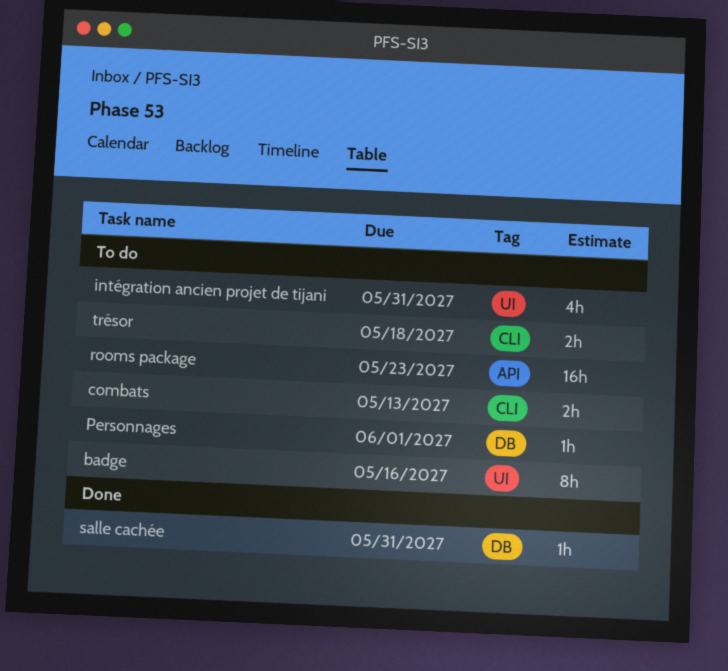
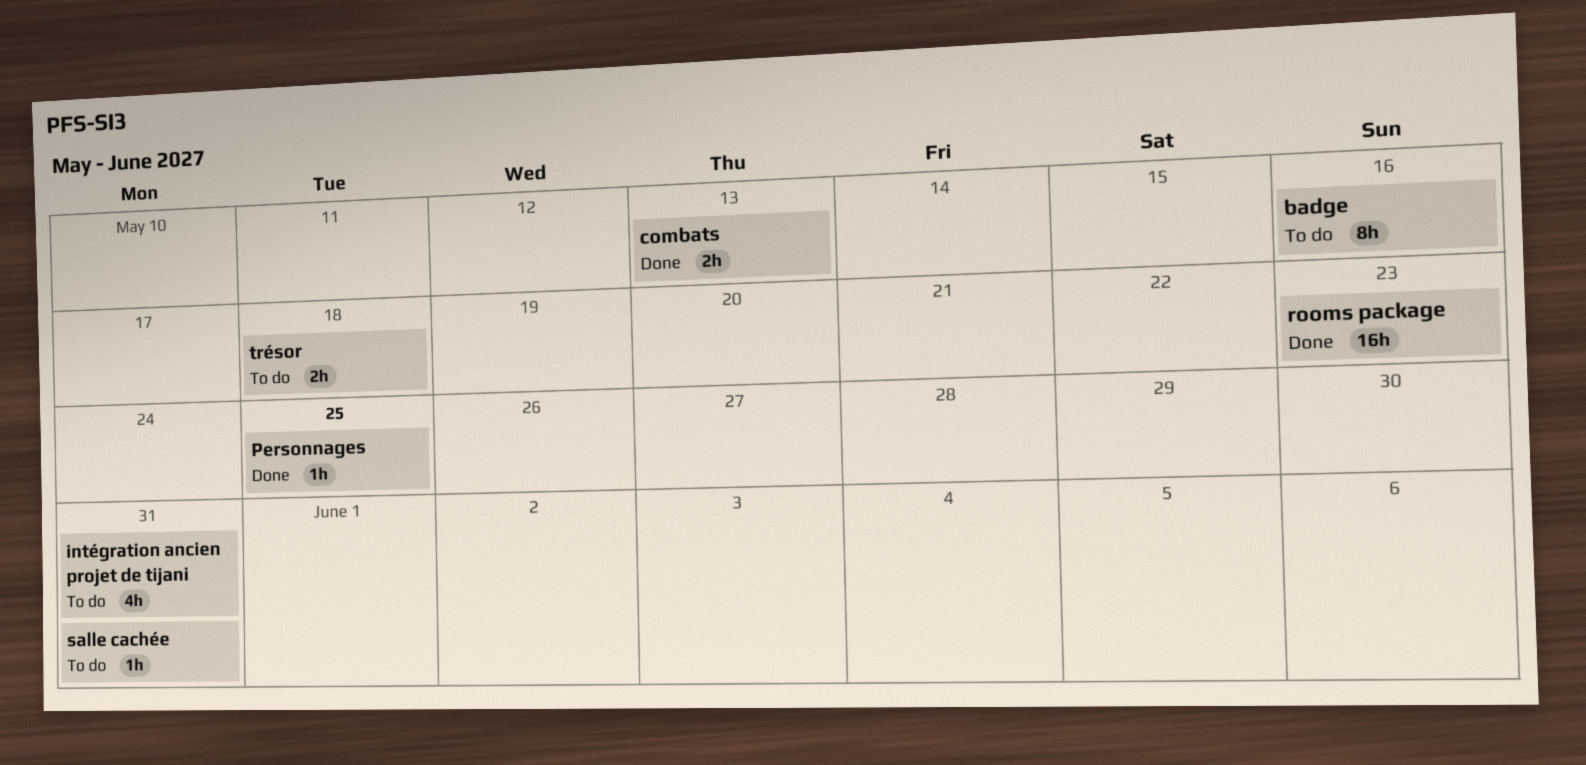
combats, status: To do -> Done
Personnages, status: To do -> Done
Personnages, due: Jun 1 -> May 25
rooms package, status: To do -> Done
salle cachée, status: Done -> To do

